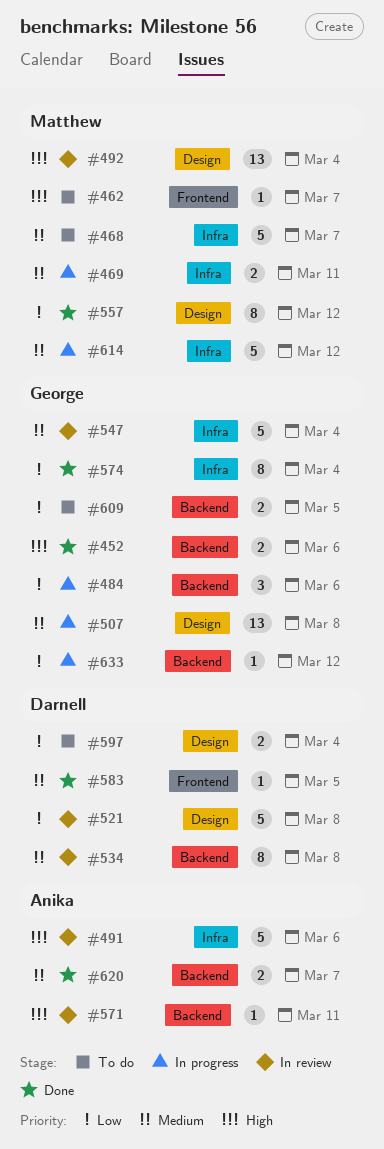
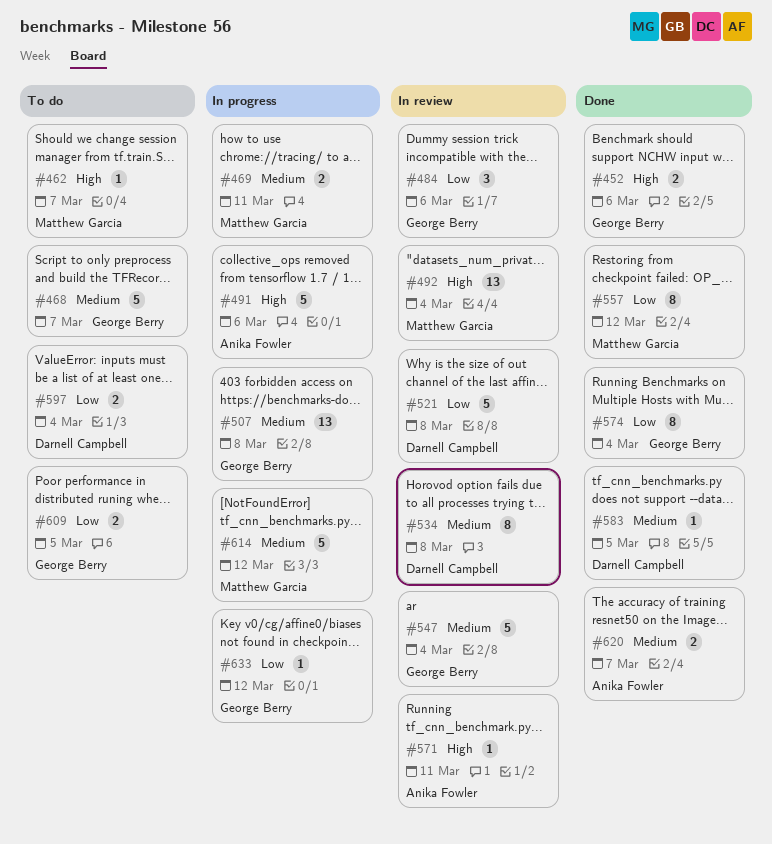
#468, owner: Matthew Garcia -> George Berry
#484, status: In progress -> In review
#491, status: In review -> In progress

